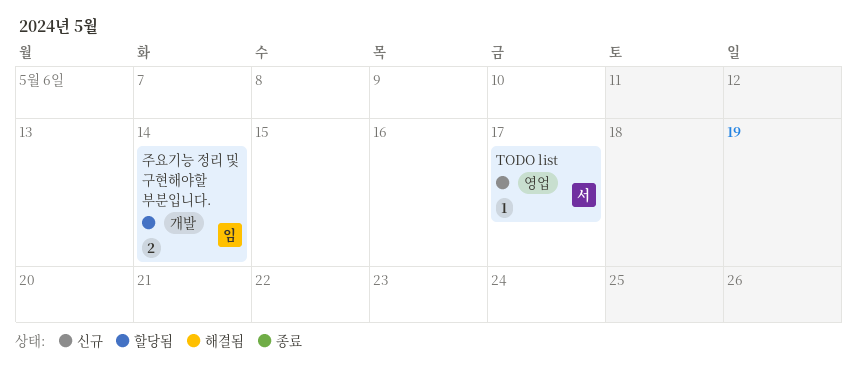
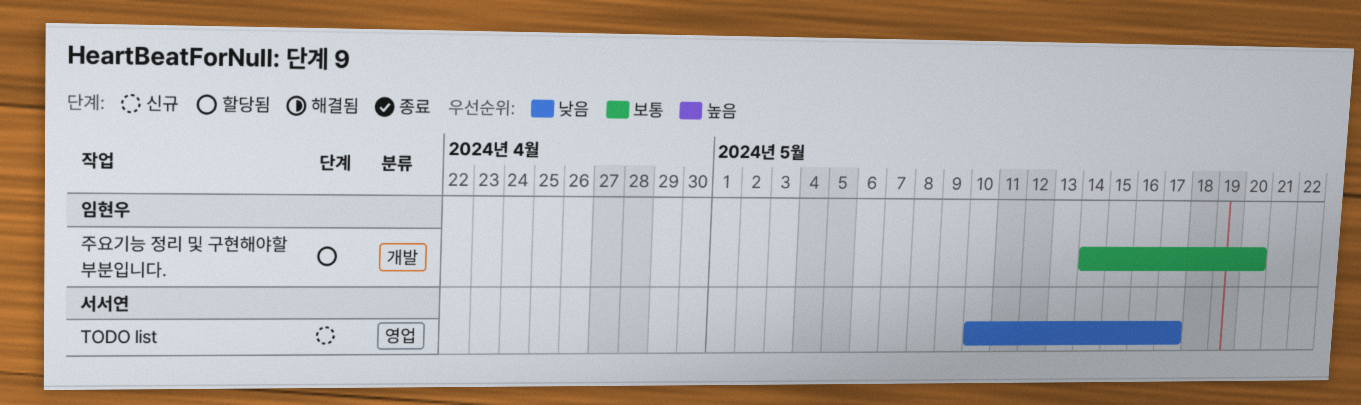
주요기능 정리 및 구현해야할 부분입니다., due: May 14 -> May 20

